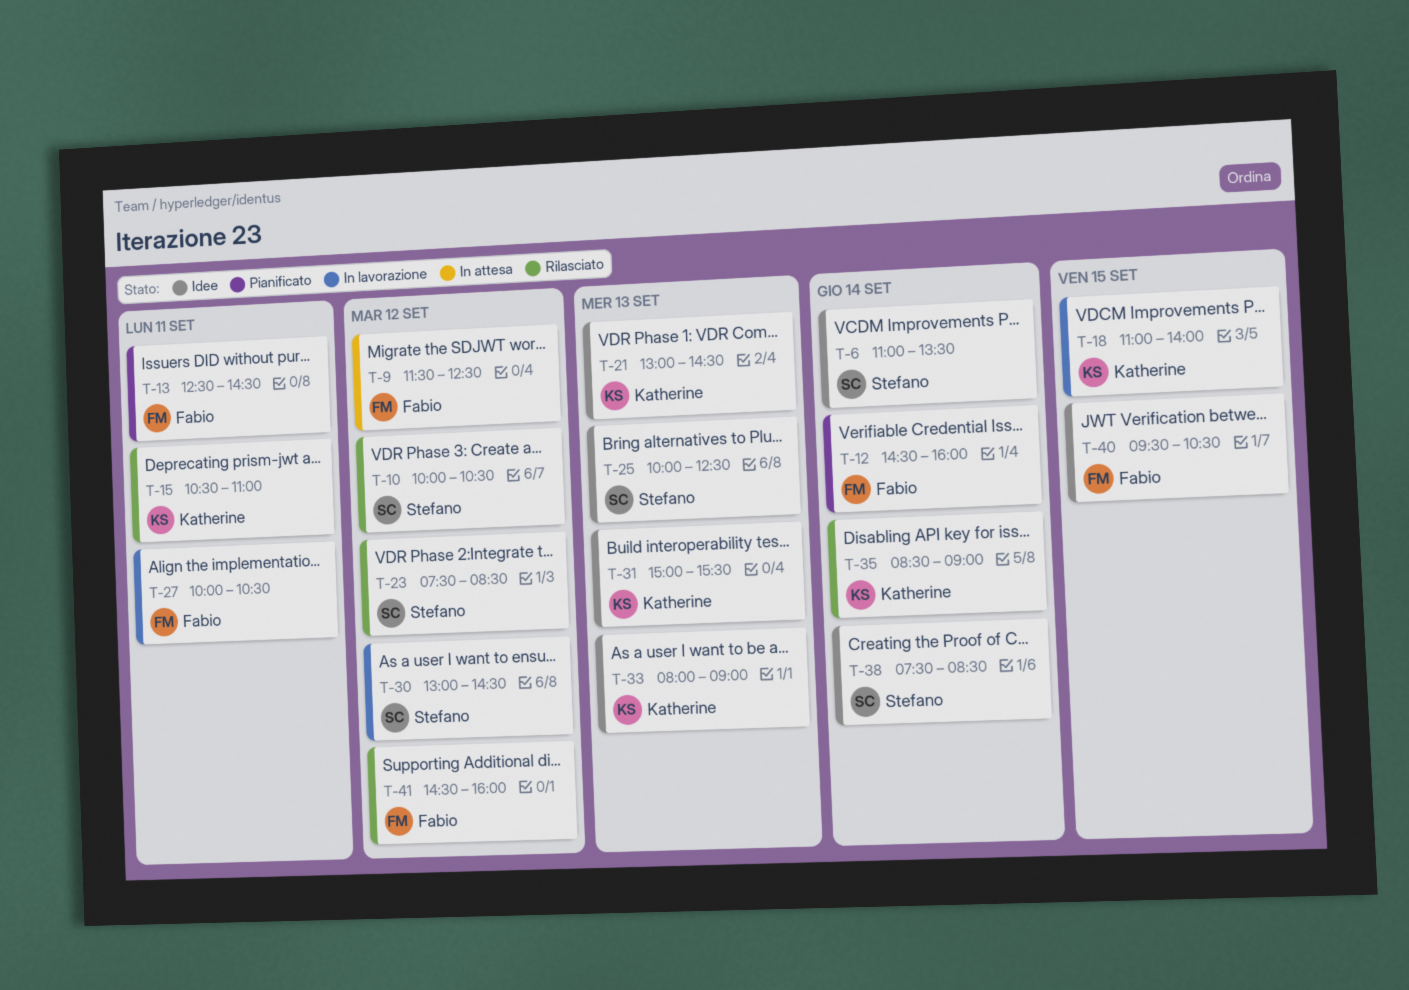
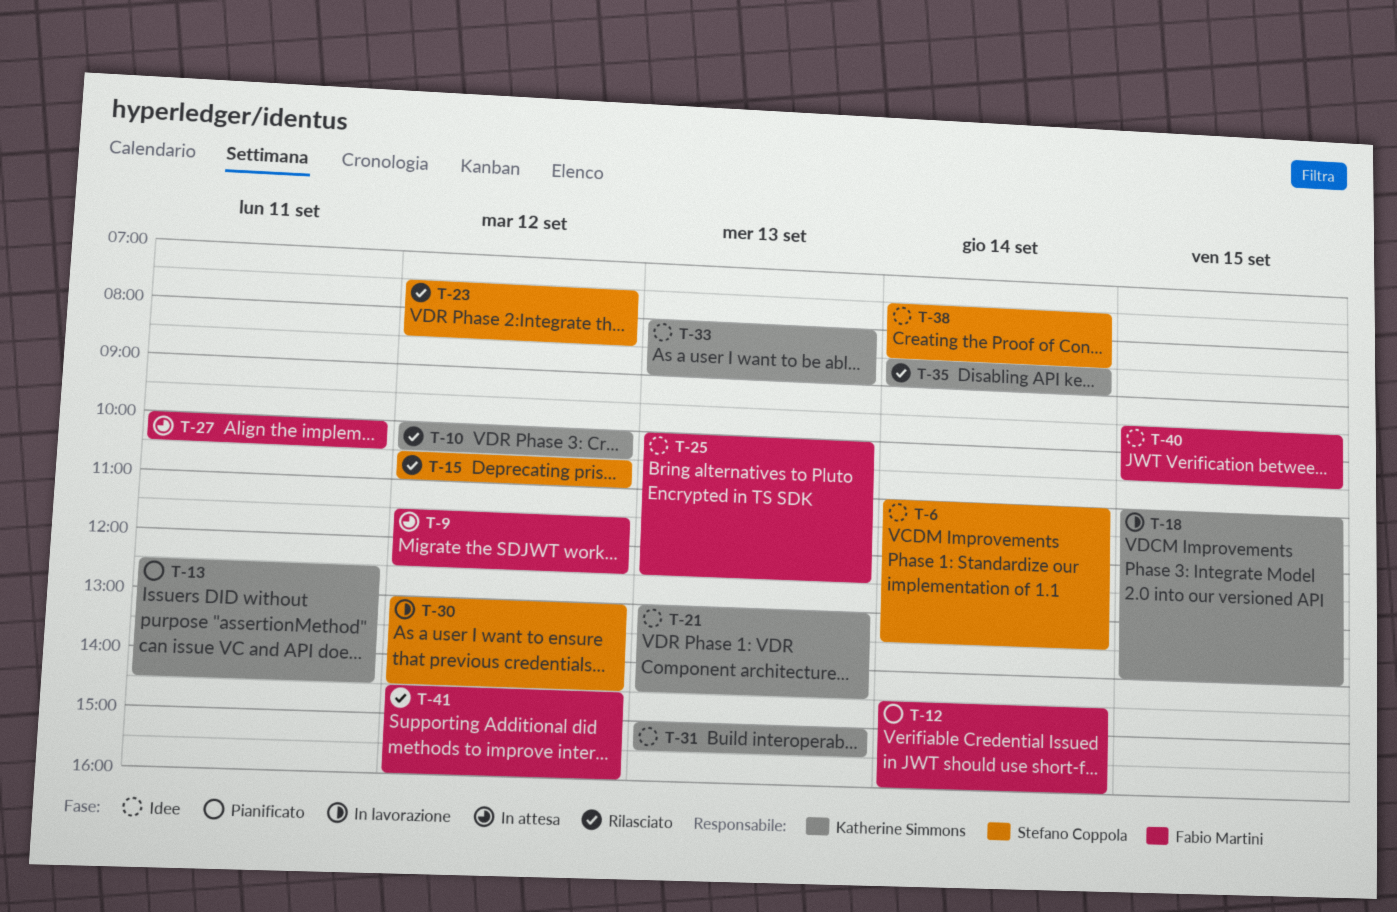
T-10, owner: Stefano Coppola -> Katherine Simmons
T-13, owner: Fabio Martini -> Katherine Simmons
T-15, owner: Katherine Simmons -> Stefano Coppola
T-15, day: Sep 11 -> Sep 12
T-25, owner: Stefano Coppola -> Fabio Martini
T-27, status: In lavorazione -> In attesa

